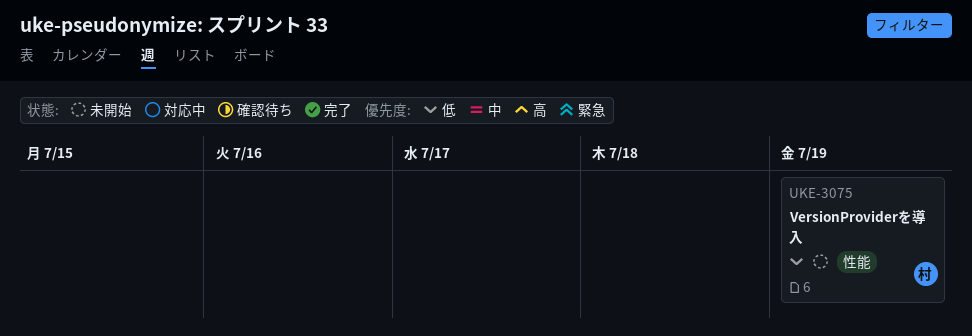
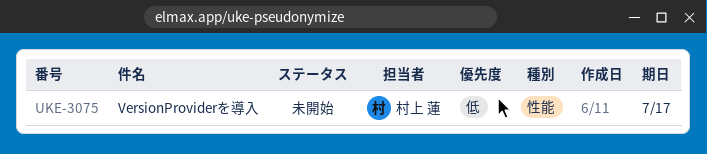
UKE-3075, due: Jul 19 -> Jul 17

